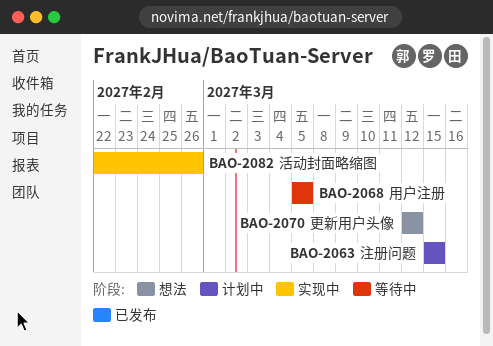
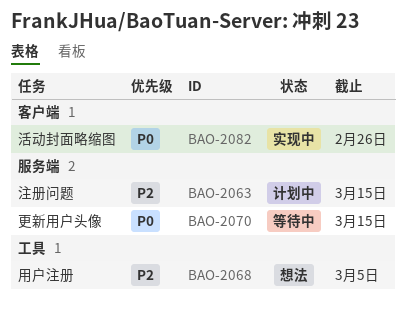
BAO-2068, status: 等待中 -> 想法
BAO-2070, status: 想法 -> 等待中
BAO-2070, due: Mar 12 -> Mar 15

